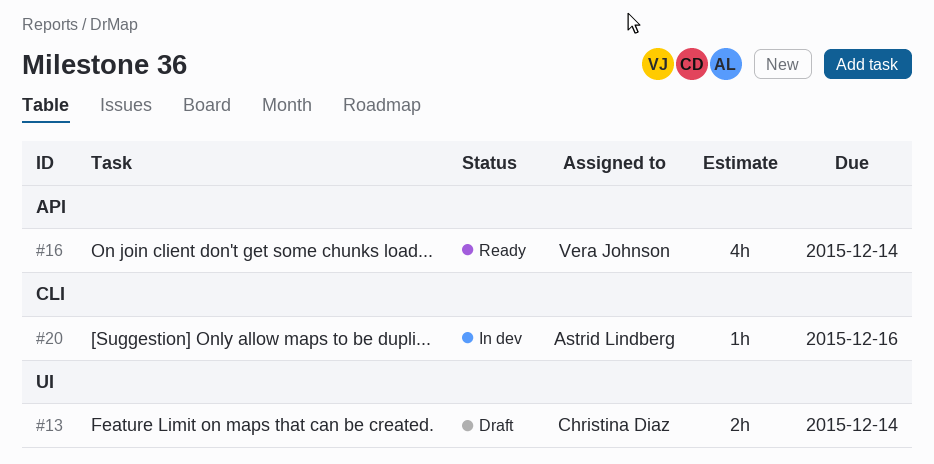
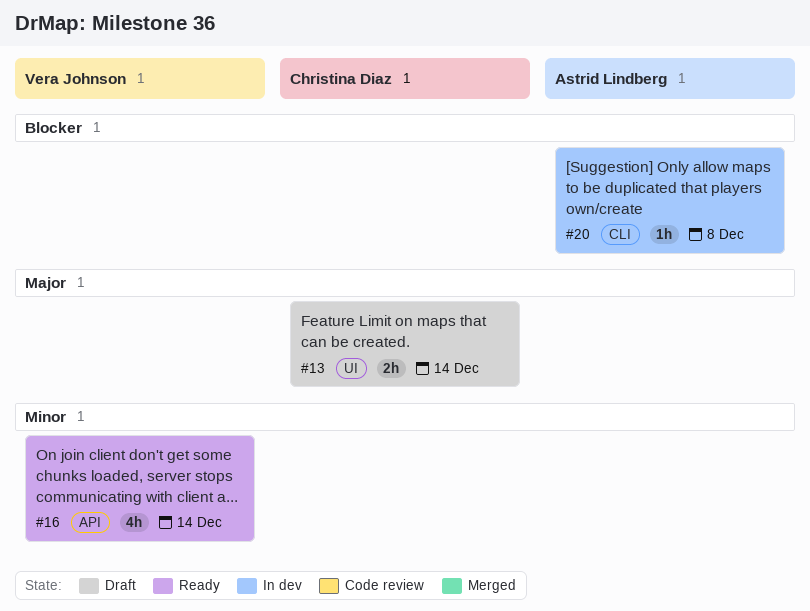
#20, due: Dec 16 -> Dec 8

